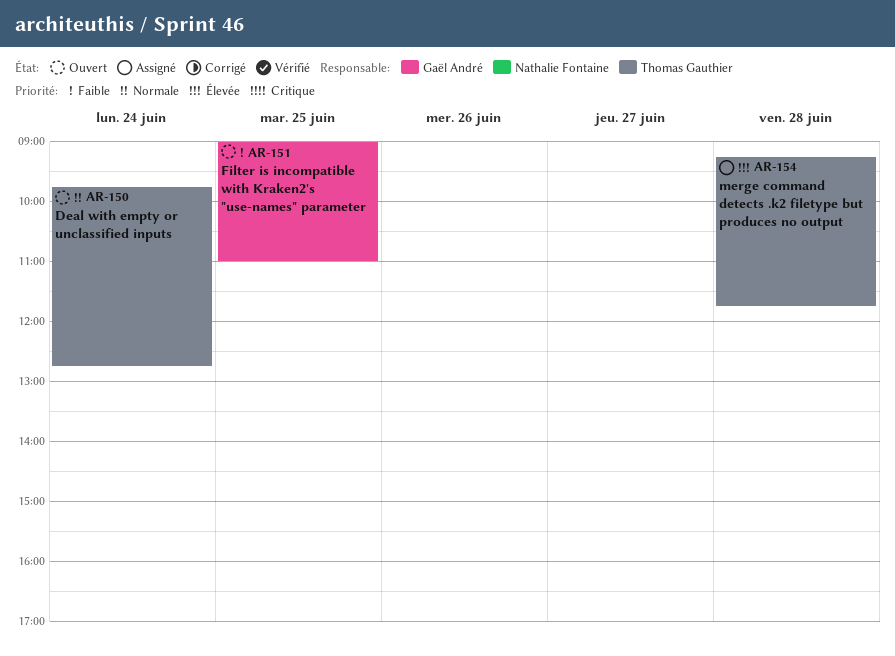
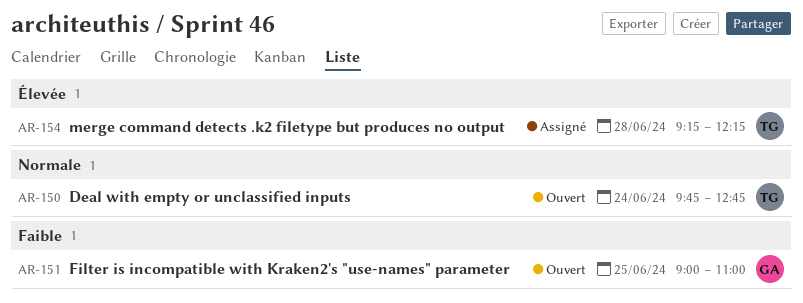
AR-154, ends: 11:45 -> 12:15

